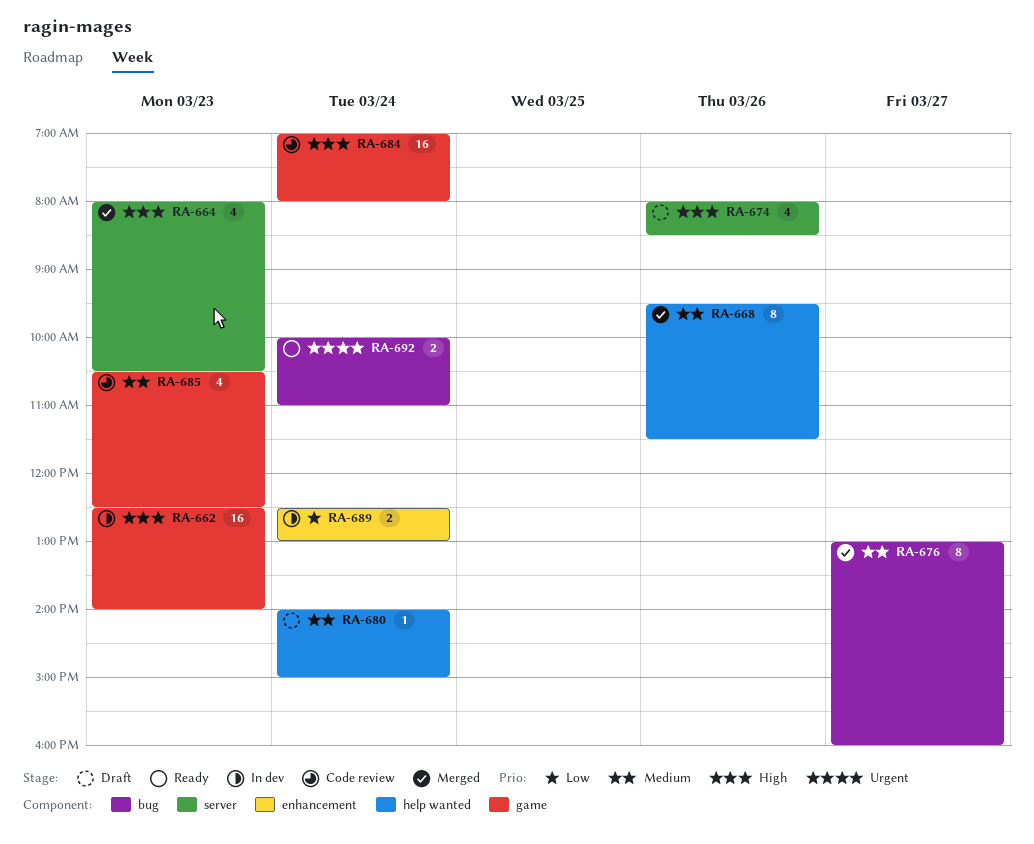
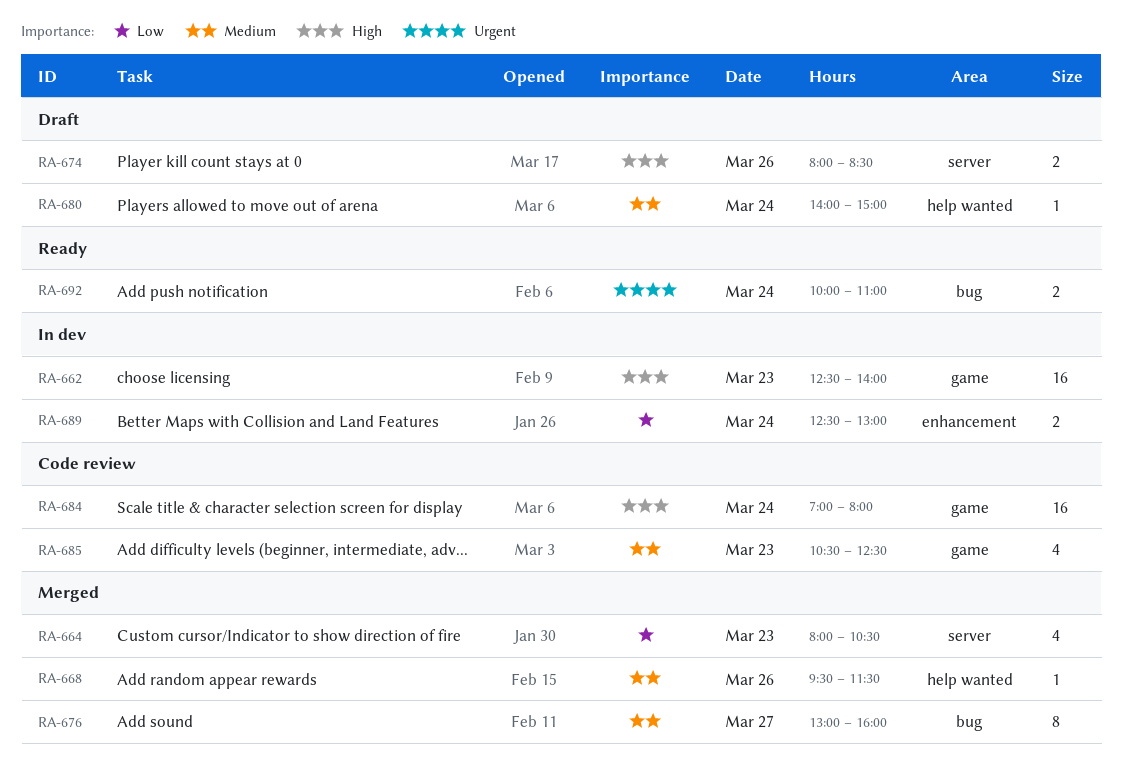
RA-664, priority: High -> Low
RA-668, estimate: 8 -> 1
RA-674, estimate: 4 -> 2

